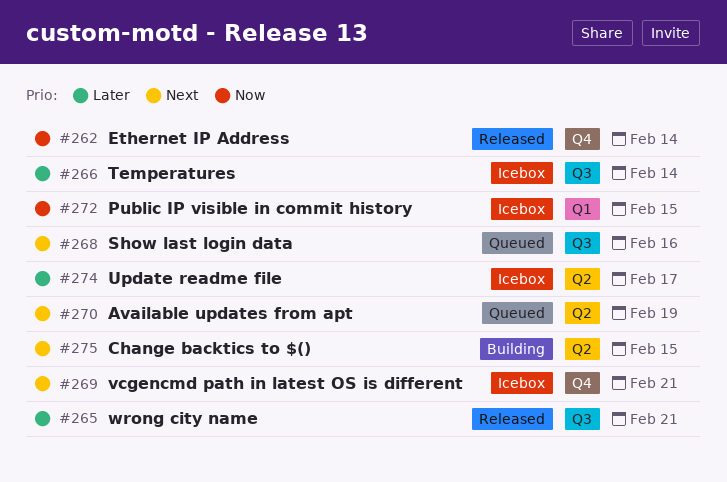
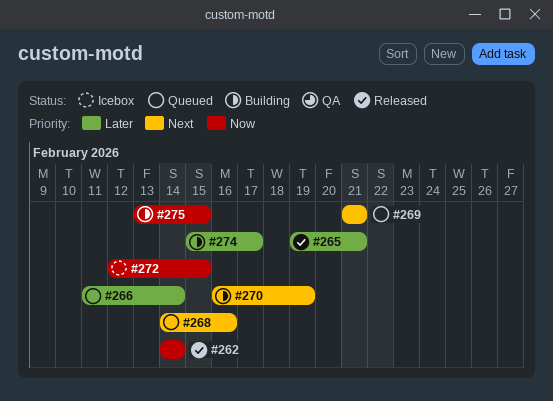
#266, status: Icebox -> Queued
#269, status: Icebox -> Queued
#270, status: Queued -> Building
#274, status: Icebox -> Building
#275, priority: Next -> Now

